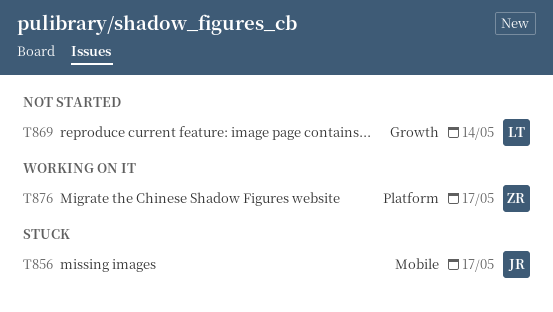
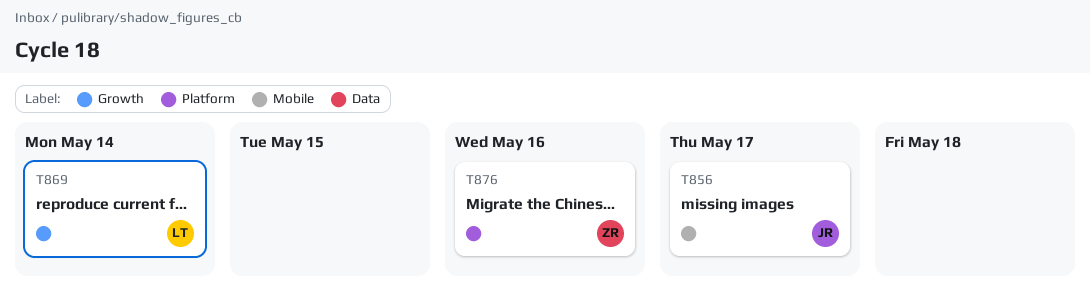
T876, due: May 17 -> May 16

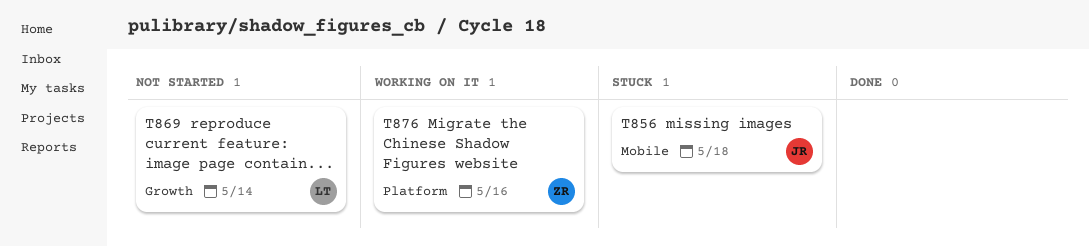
T856, due: May 17 -> May 18

